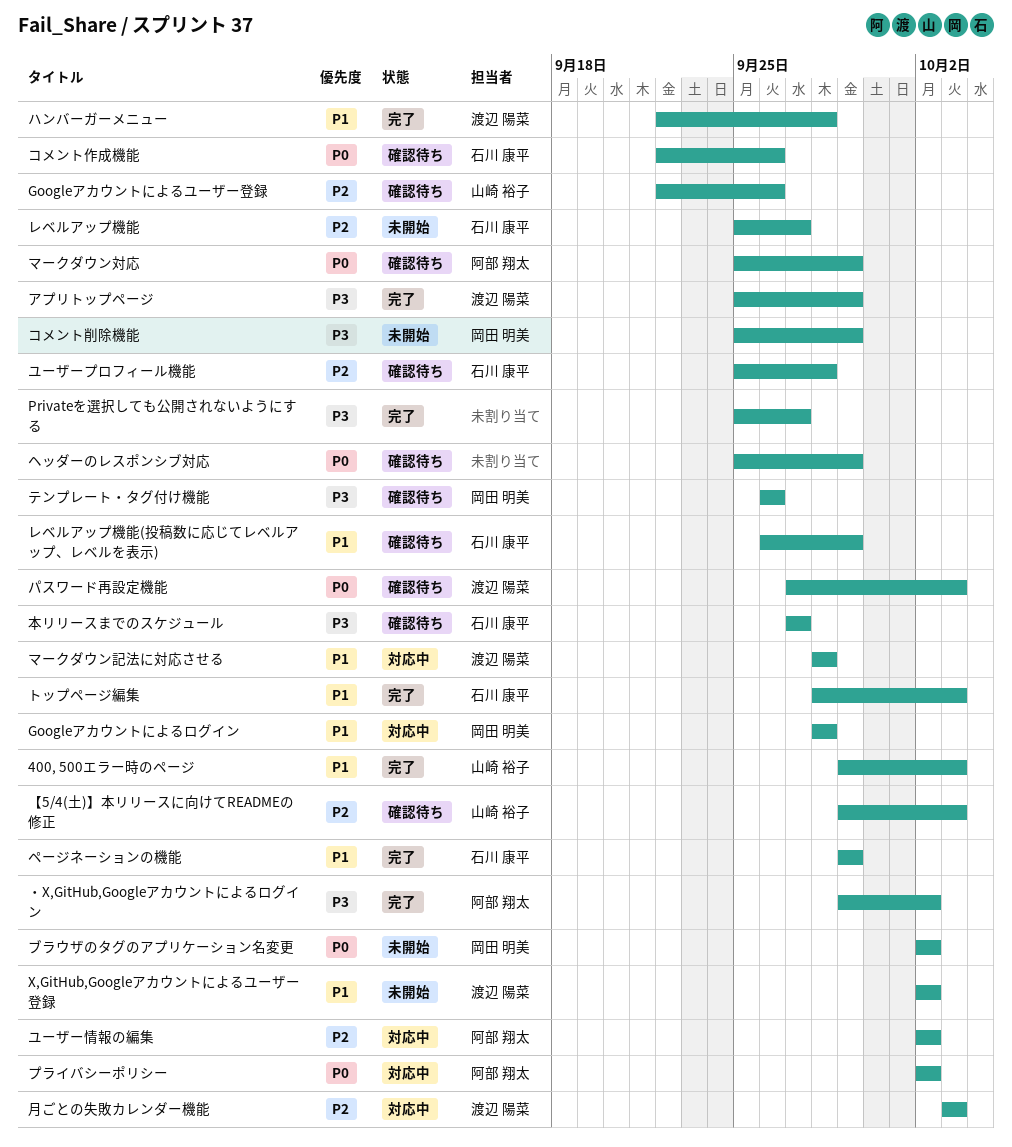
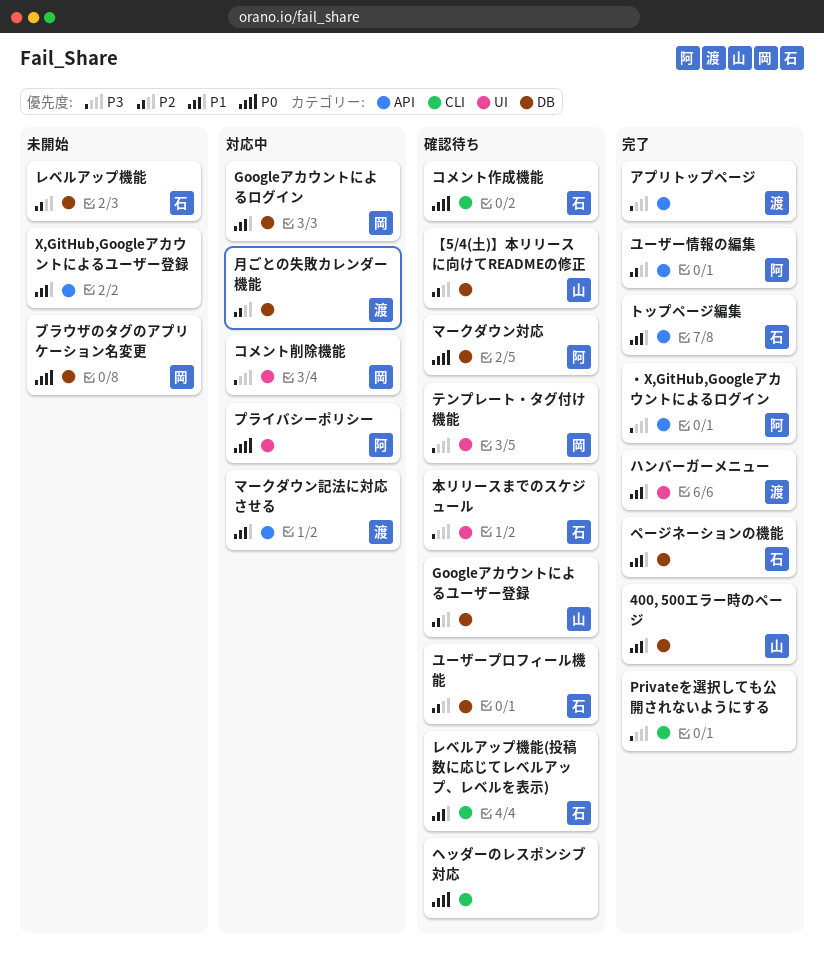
X,GitHub,Googleアカウントによるユーザー登録, owner: 渡辺 陽菜 -> none
コメント削除機能, status: 未開始 -> 対応中
パスワード再設定機能: present -> none
ユーザー情報の編集, status: 対応中 -> 完了

